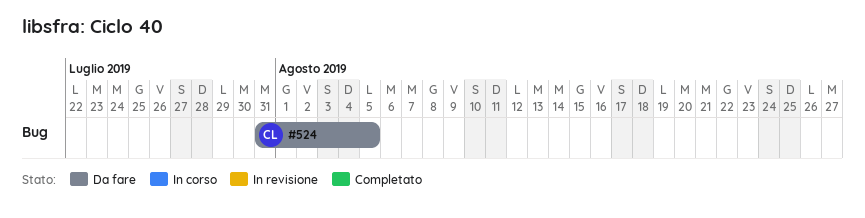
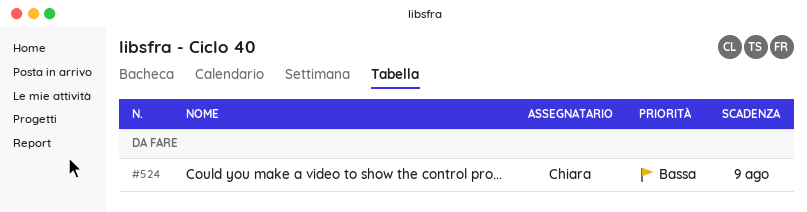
#524, due: Aug 5 -> Aug 9

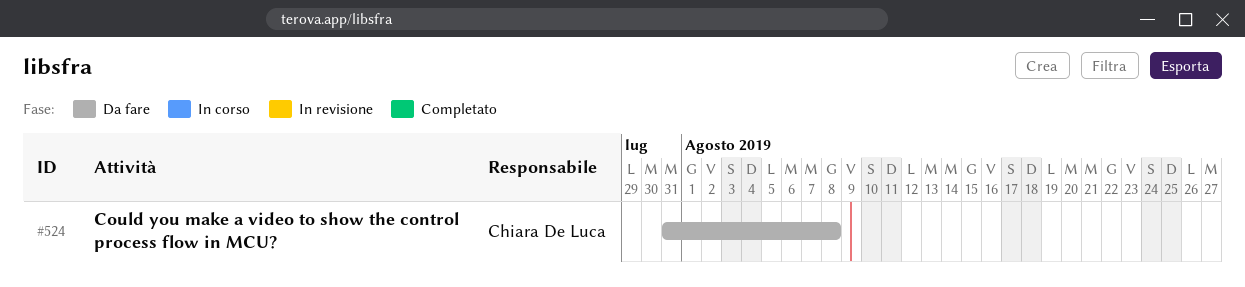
#524, due: Aug 9 -> Aug 8

